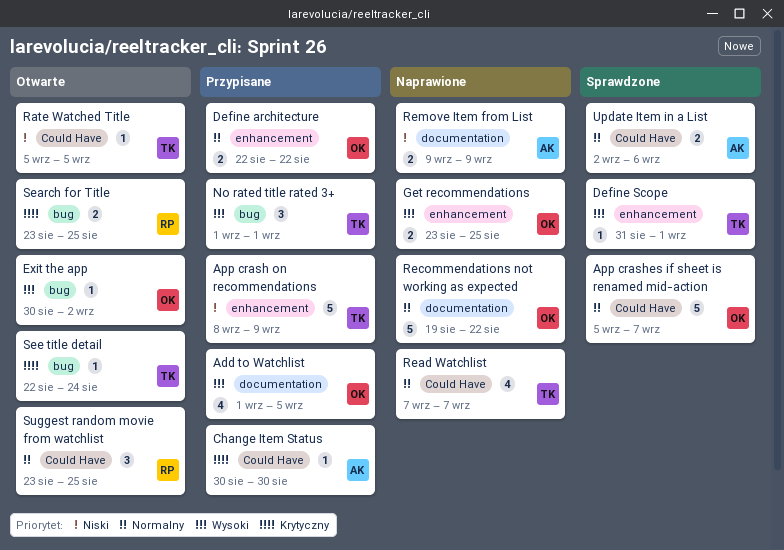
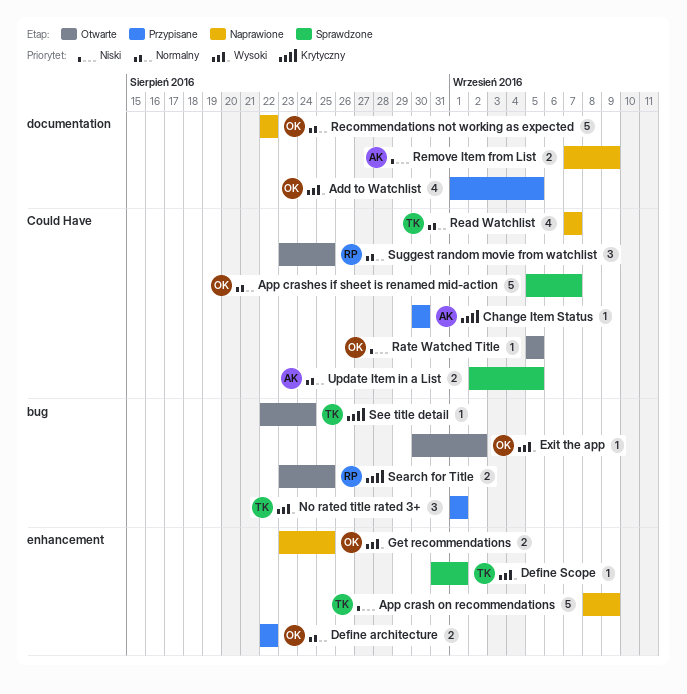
App crash on recommendations, status: Przypisane -> Naprawione
Rate Watched Title, owner: TK -> OK
Recommendations not working as expected, start: Aug 19 -> Aug 22
Remove Item from List, start: Sep 9 -> Sep 7
Update Item in a List, due: Sep 6 -> Sep 5

